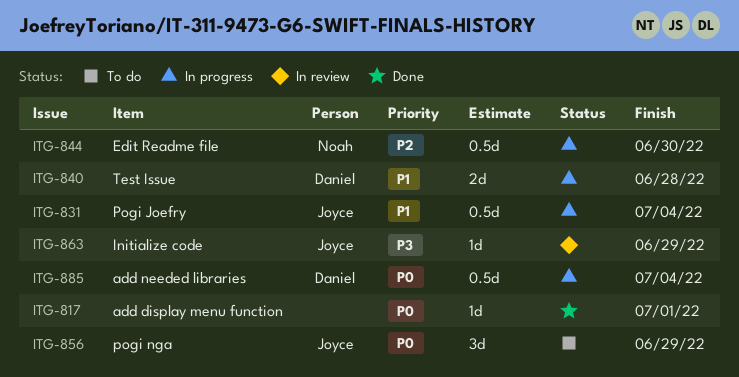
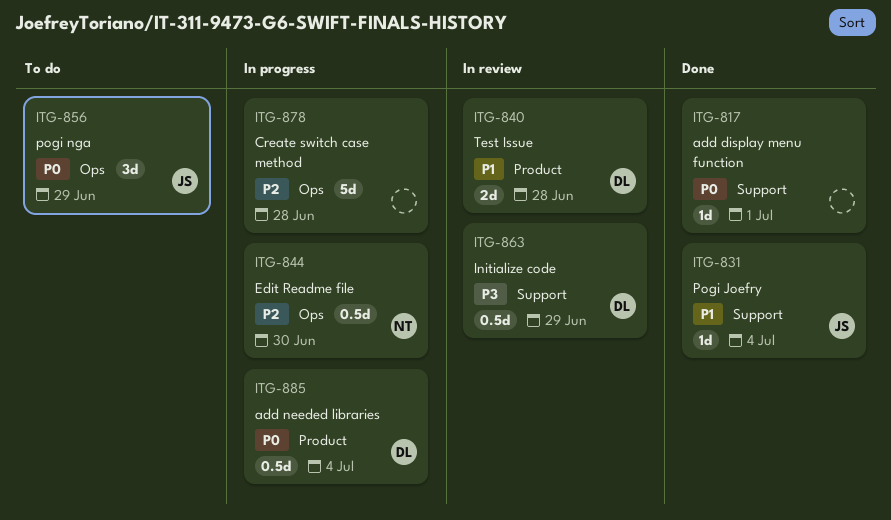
ITG-831, status: In progress -> Done
ITG-831, estimate: 0.5d -> 1d
ITG-840, status: In progress -> In review
ITG-863, owner: Joyce -> Daniel
ITG-863, estimate: 1d -> 0.5d
ITG-878: none -> present

